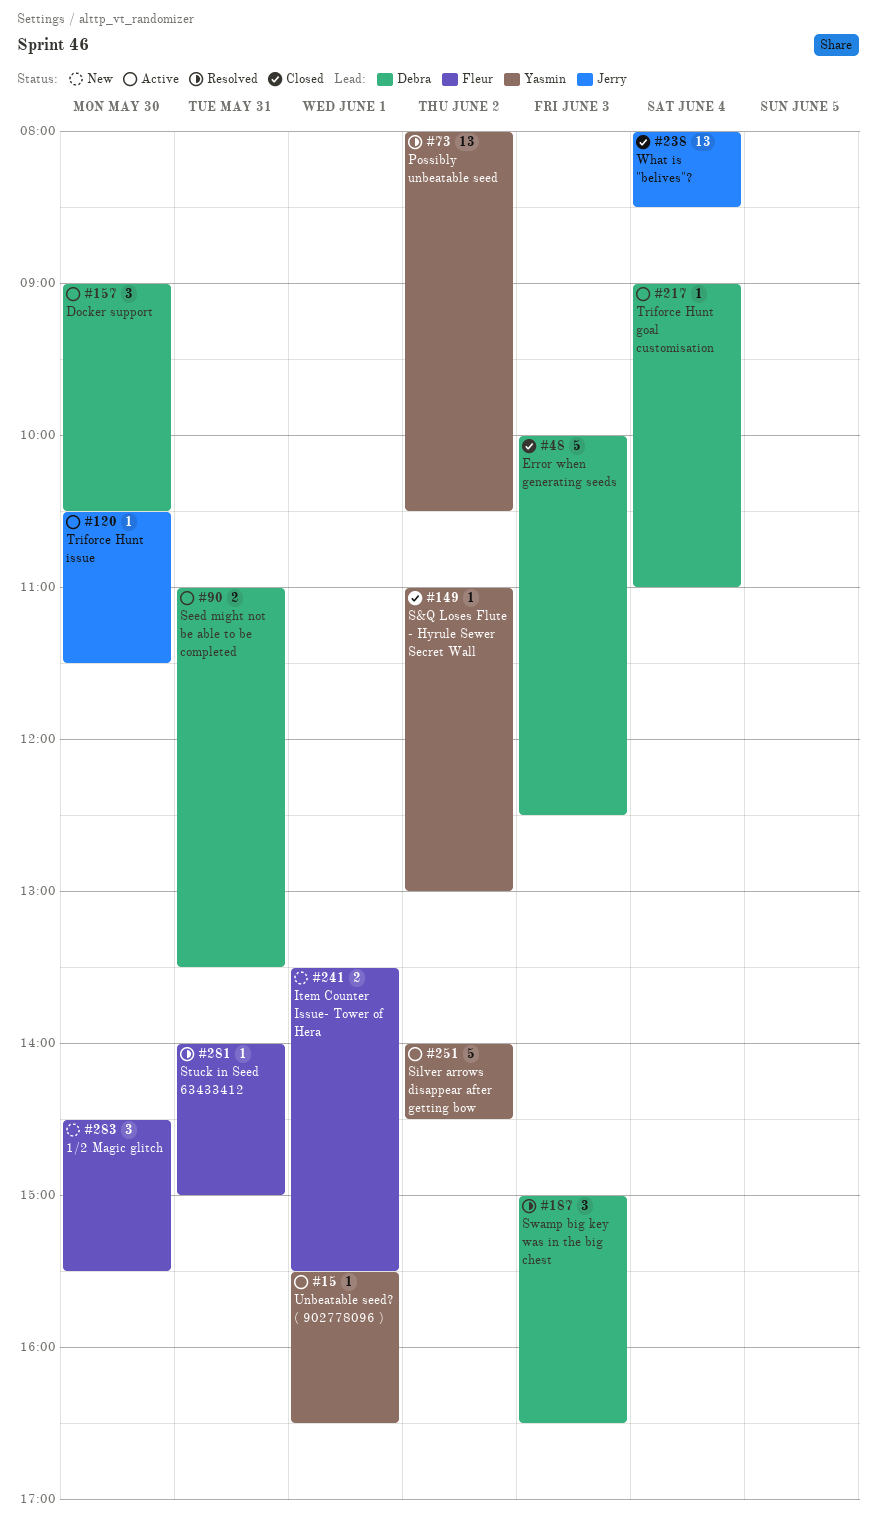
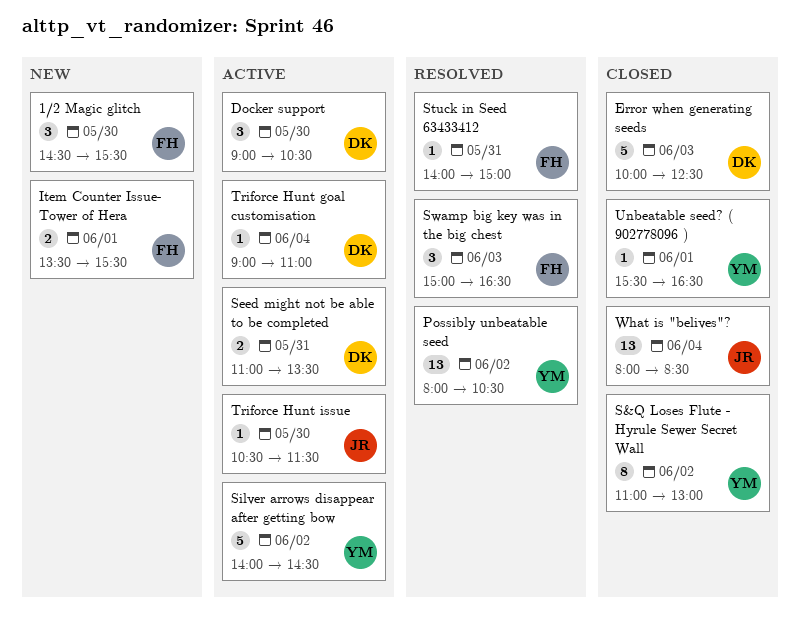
S&Q Loses Flute - Hyrule Sewer Secret Wall, estimate: 1 -> 8
Swamp big key was in the big chest, owner: Debra -> Fleur
Unbeatable seed? ( 902778096 ), status: Active -> Closed

